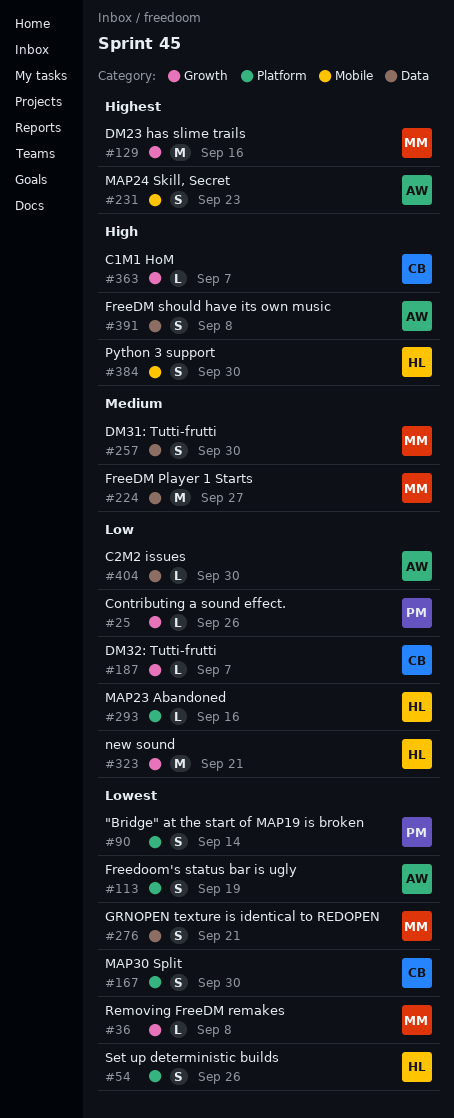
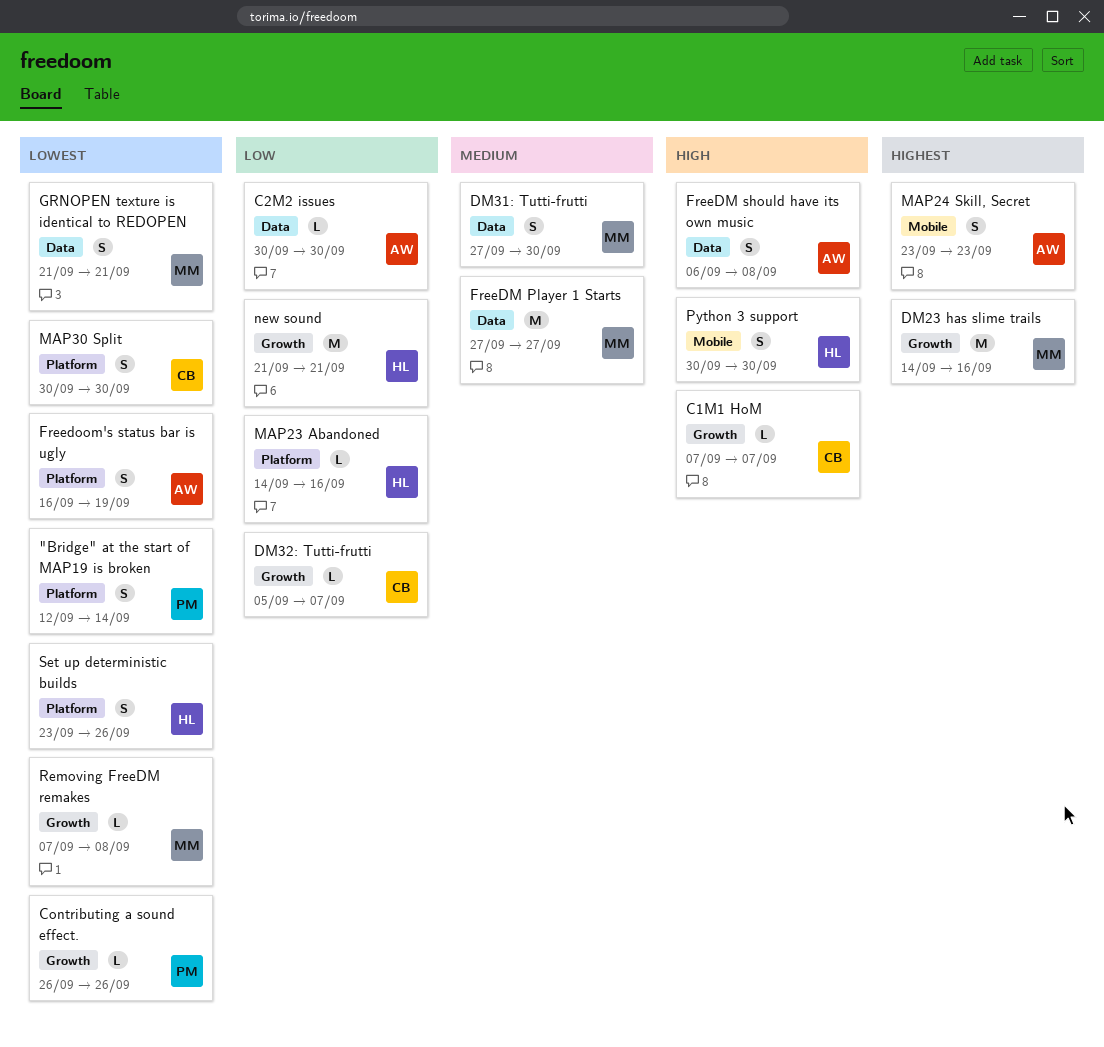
Contributing a sound effect., priority: Low -> Lowest

